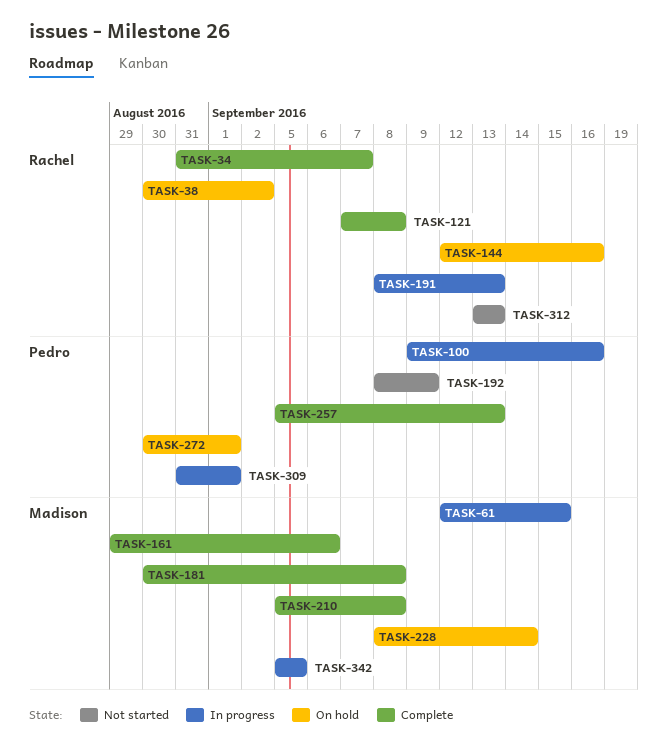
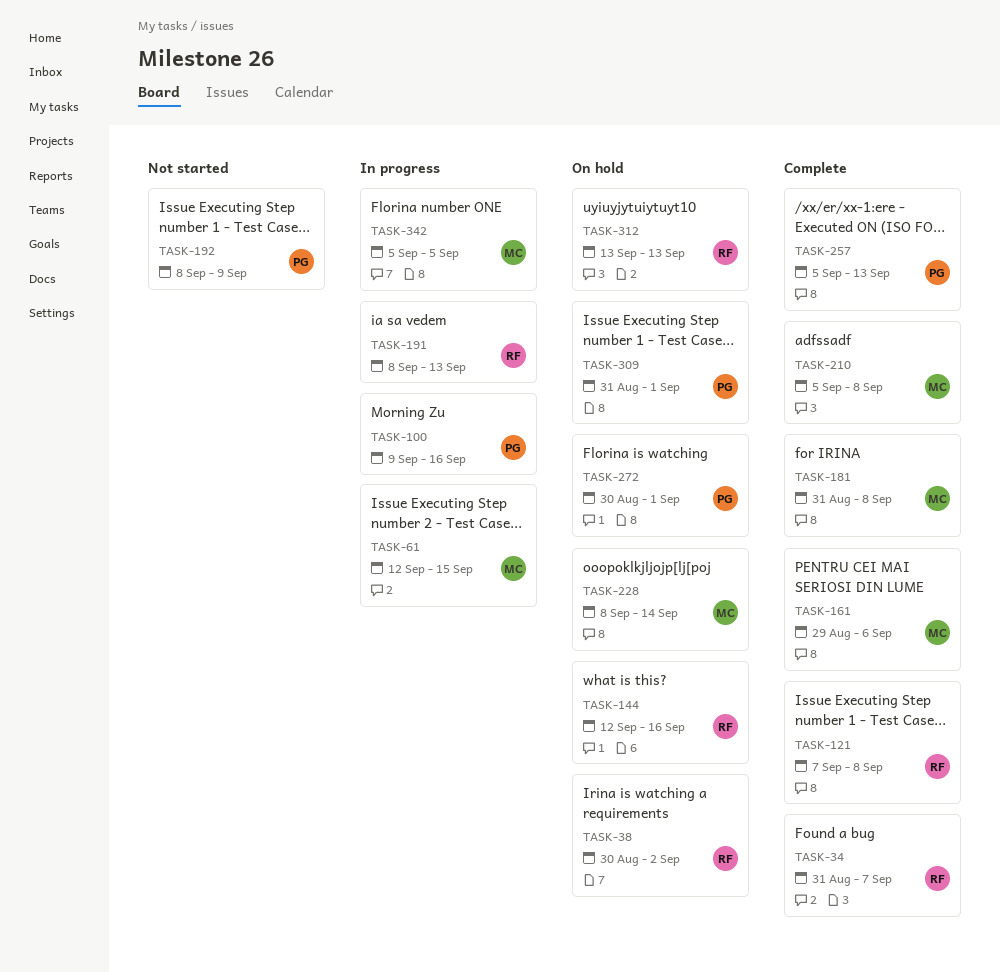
TASK-181, start: Aug 30 -> Aug 31
TASK-309, status: In progress -> On hold
TASK-312, status: Not started -> On hold

